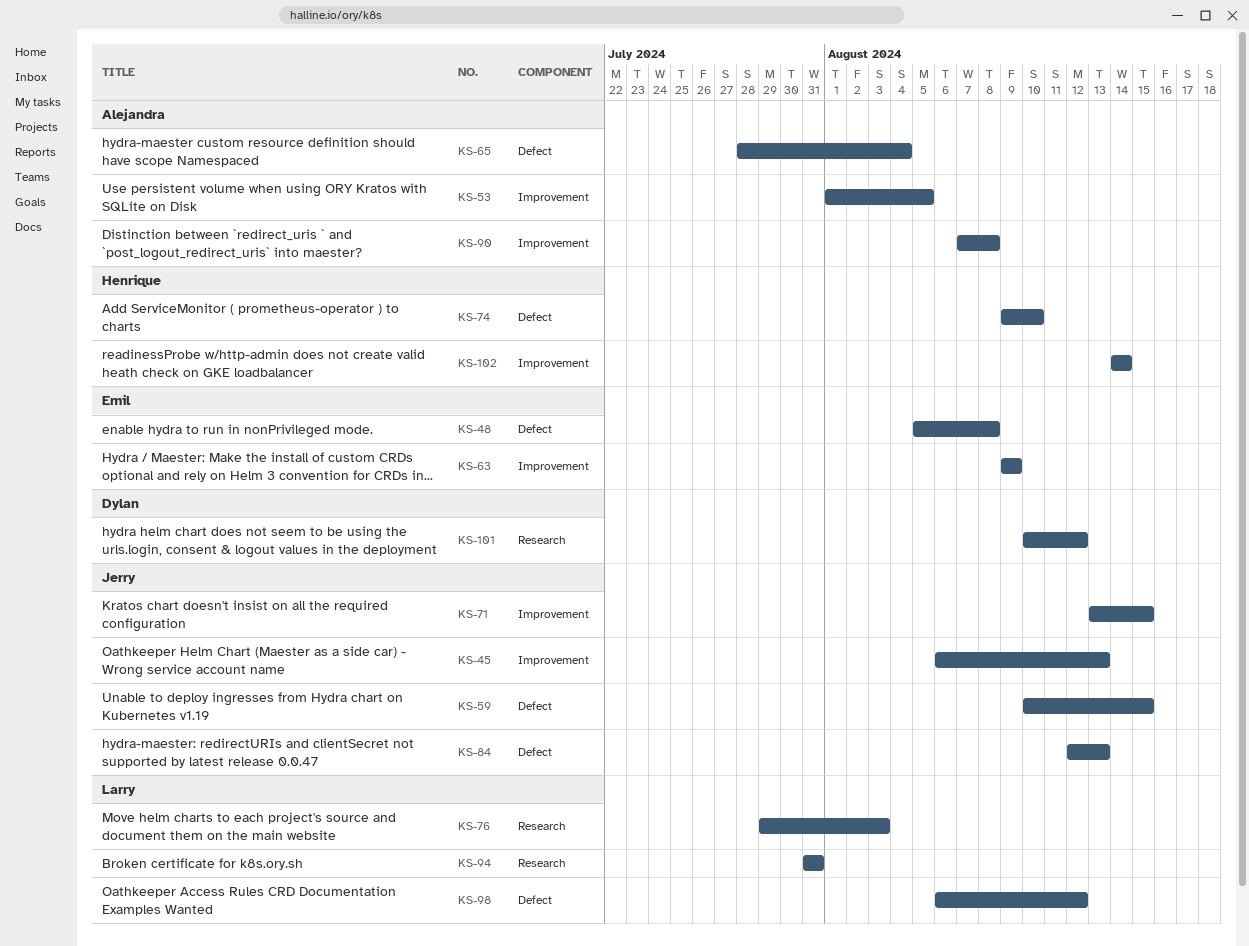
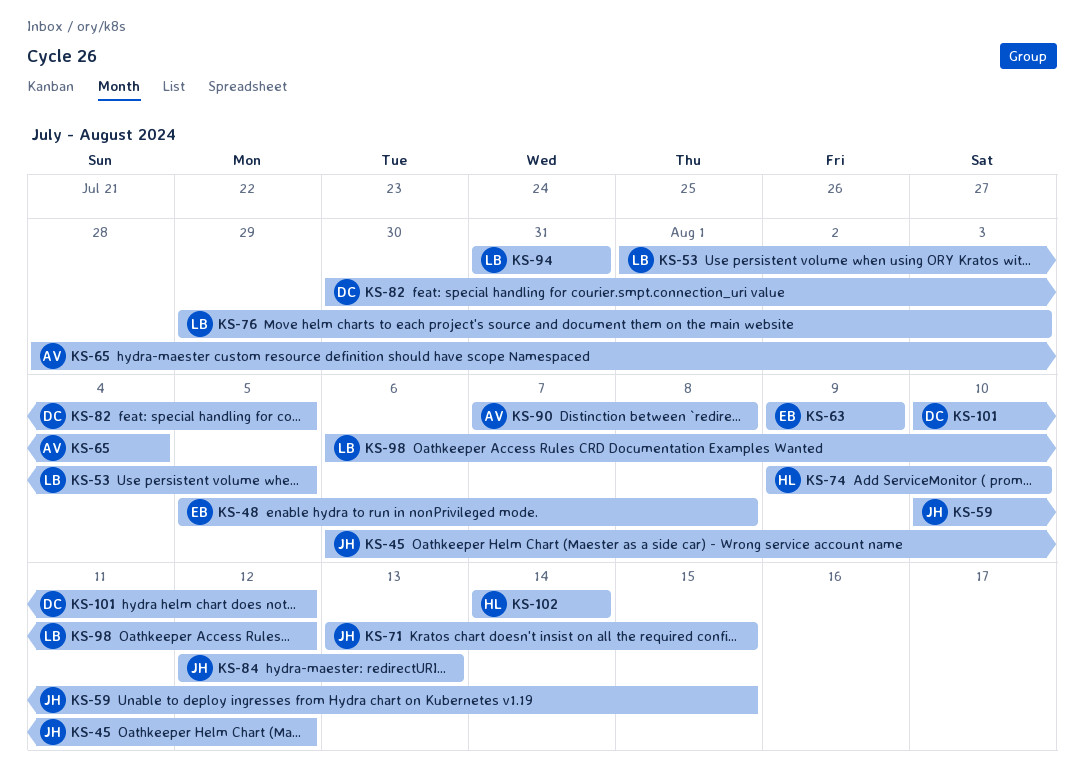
KS-45, due: Aug 13 -> Aug 12
KS-53, owner: Alejandra -> Larry
KS-82: none -> present

